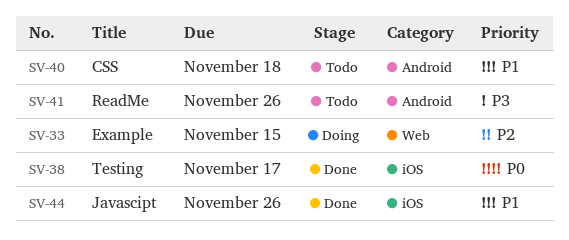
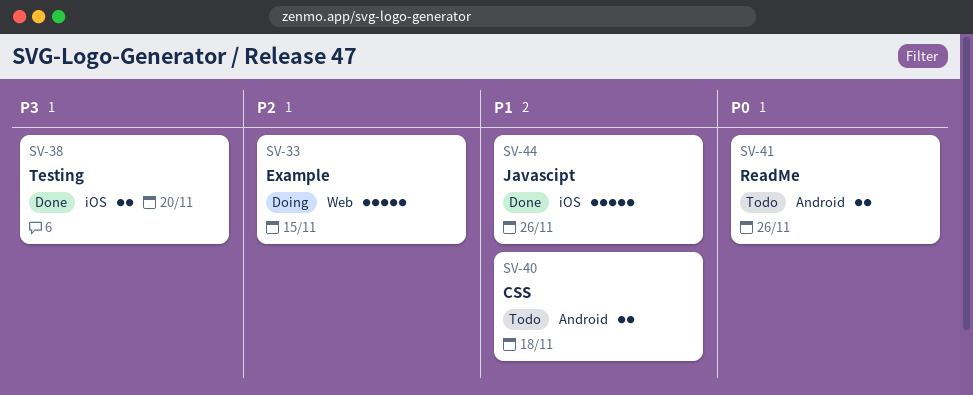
SV-38, priority: P0 -> P3
SV-38, due: Nov 17 -> Nov 20
SV-41, priority: P3 -> P0

